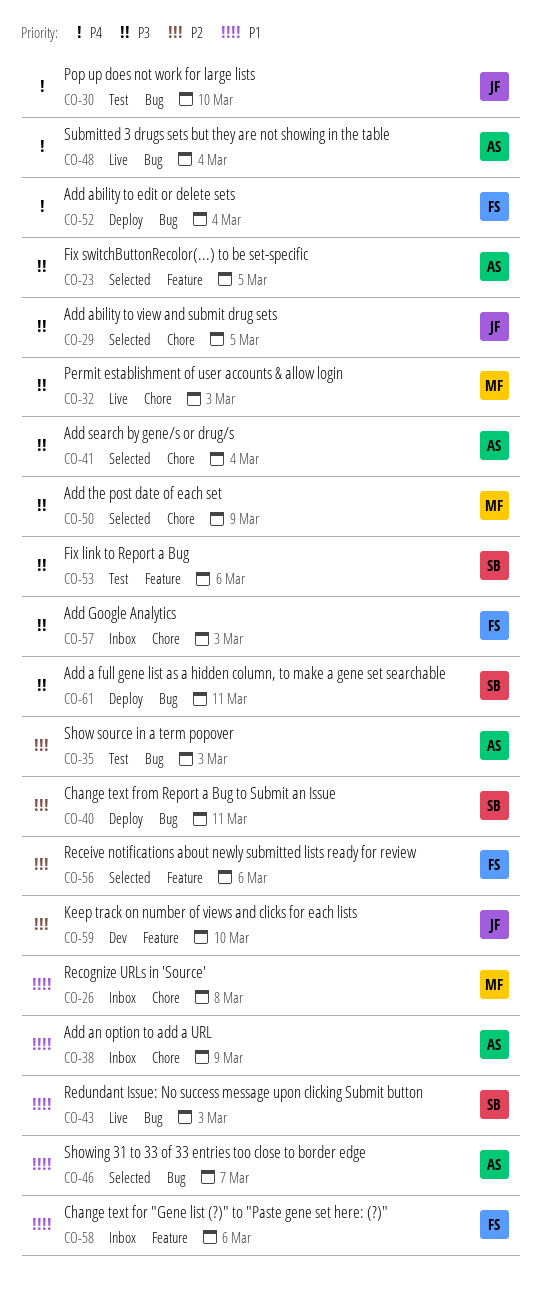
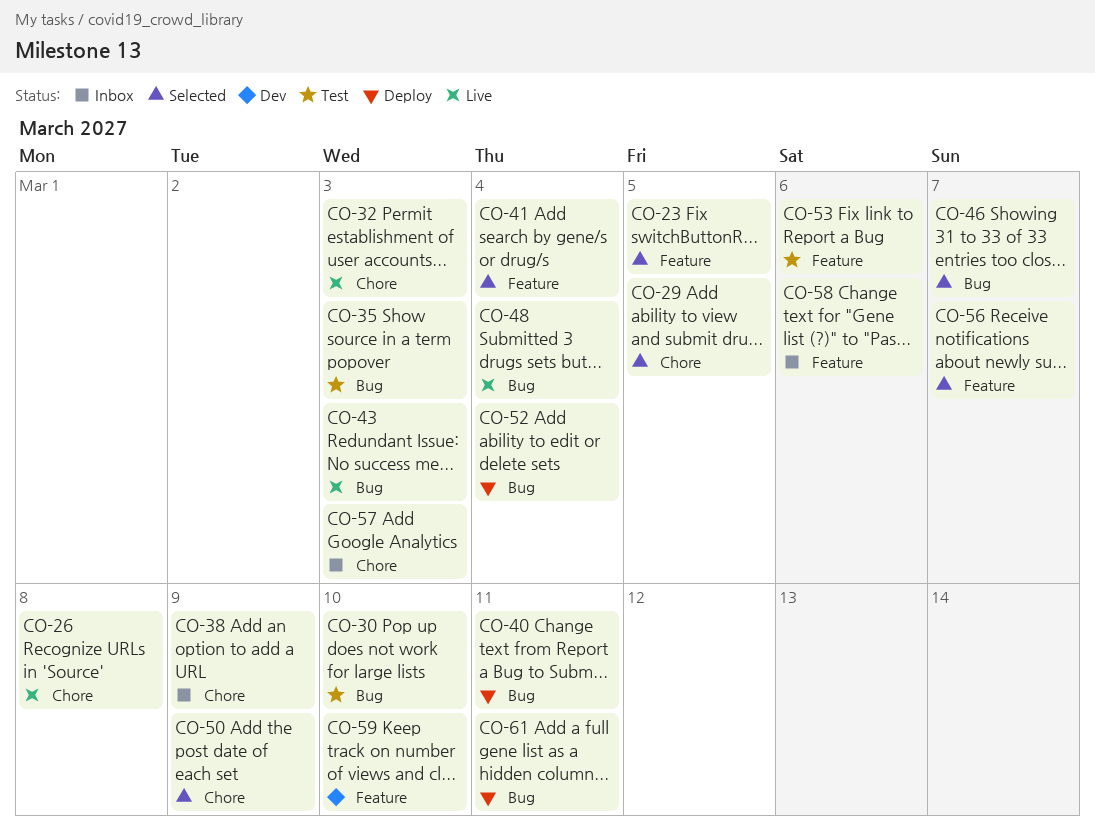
CO-26, status: Inbox -> Live
CO-41, label: Chore -> Feature
CO-56, due: Mar 6 -> Mar 7

